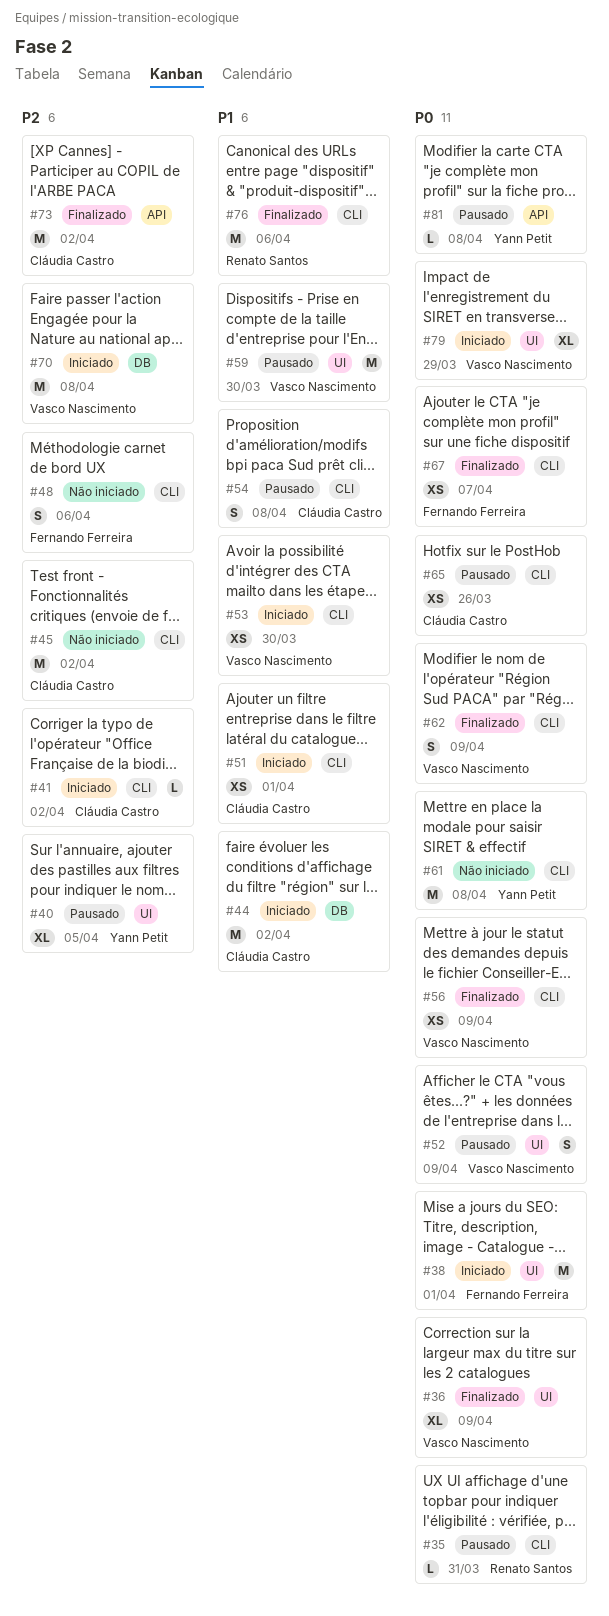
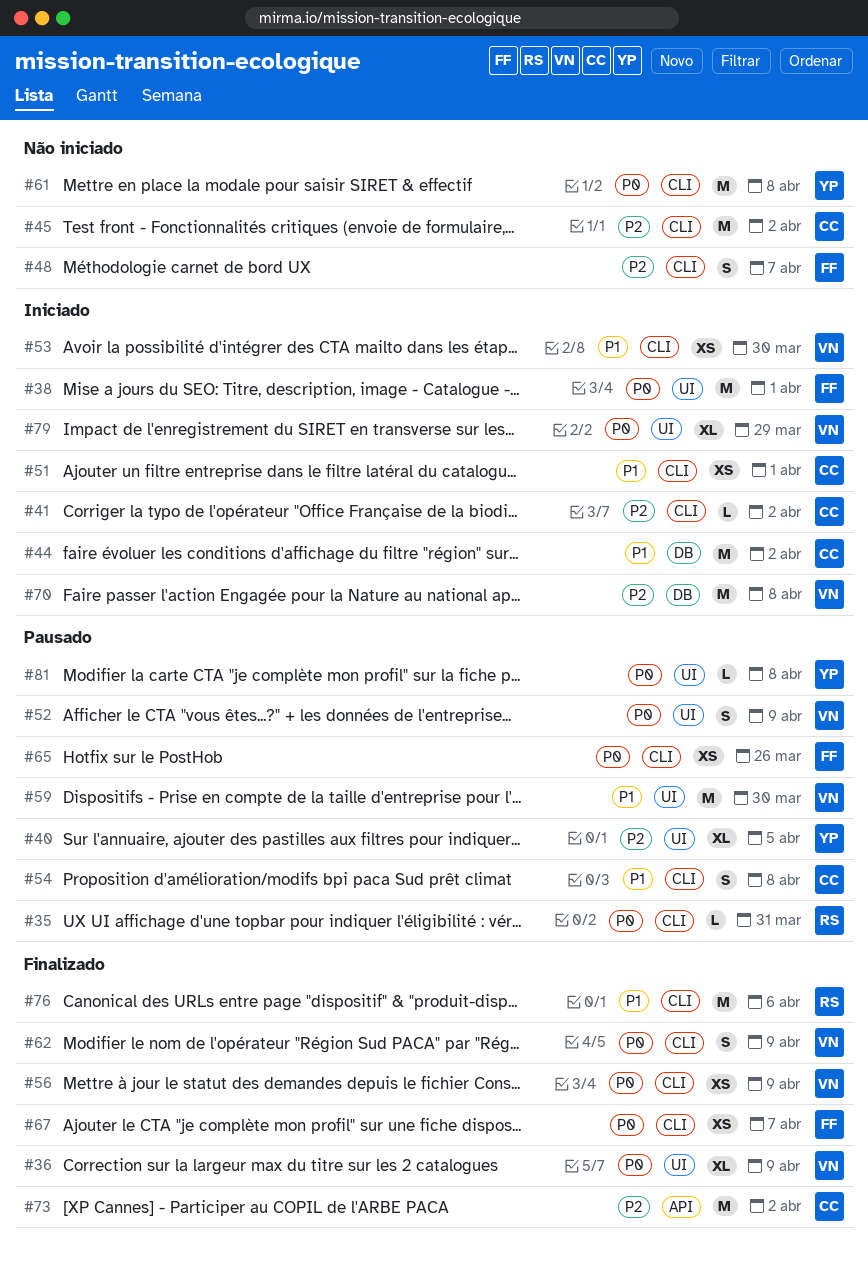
#48, due: Apr 6 -> Apr 7
#65, owner: Cláudia Castro -> Fernando Ferreira
#81, label: API -> UI

